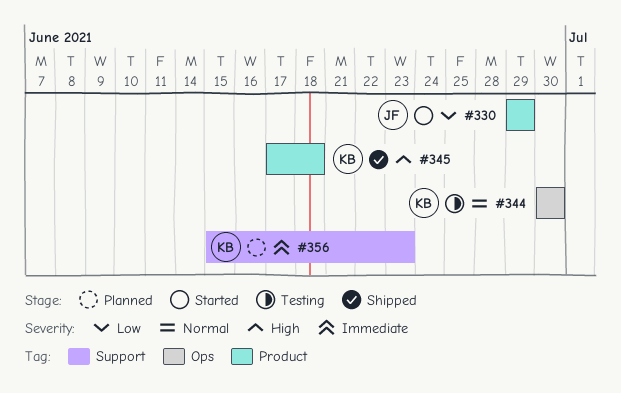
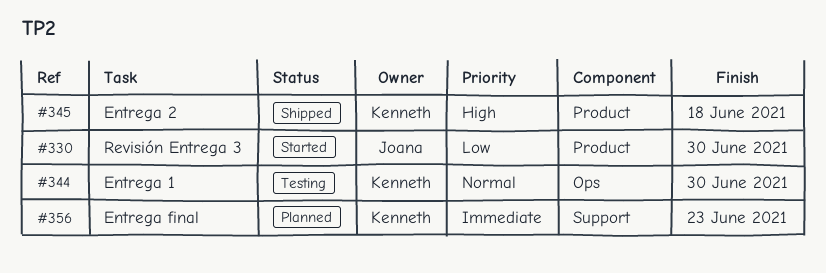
#330, due: Jun 29 -> Jun 30

